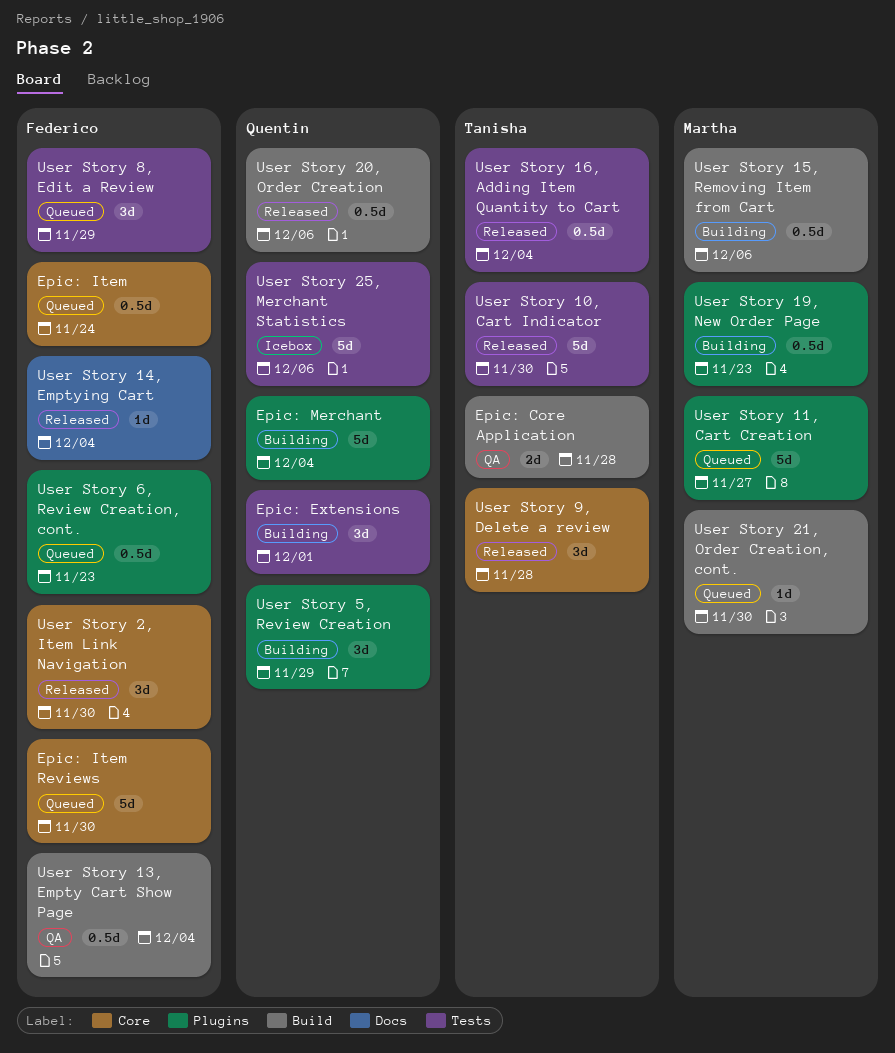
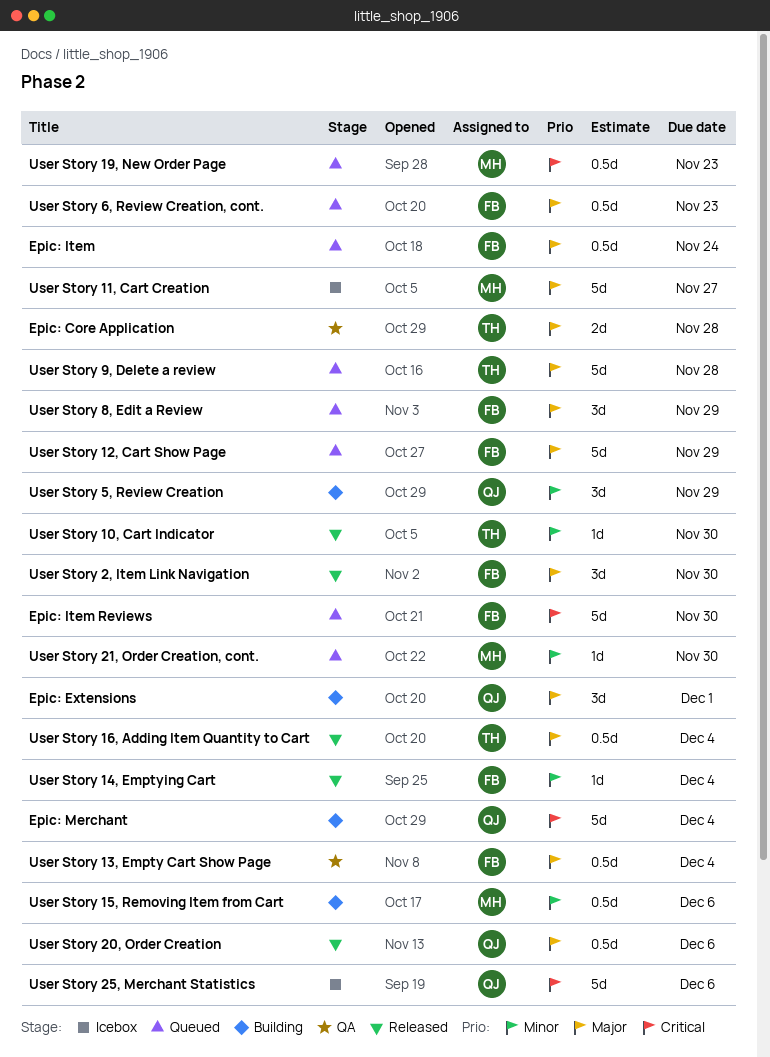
User Story 10, Cart Indicator, estimate: 5d -> 1d
User Story 11, Cart Creation, status: Queued -> Icebox
User Story 12, Cart Show Page: none -> present
User Story 19, New Order Page, status: Building -> Queued
User Story 9, Delete a review, status: Released -> Queued
User Story 9, Delete a review, estimate: 3d -> 5d

